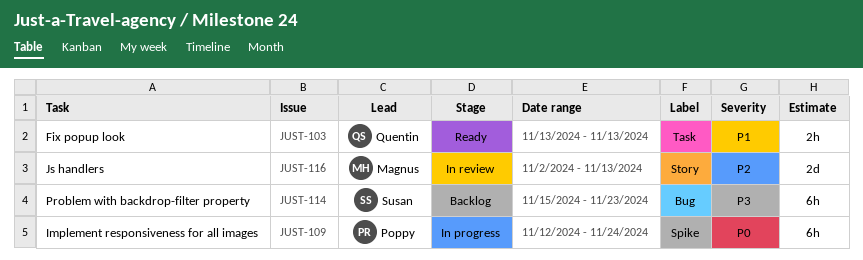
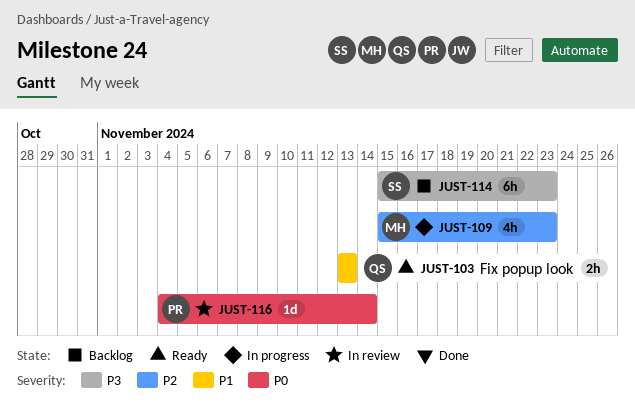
JUST-109, owner: Poppy -> Magnus
JUST-109, priority: P0 -> P2
JUST-109, estimate: 6h -> 4h
JUST-109, start: Nov 12 -> Nov 15
JUST-109, due: Nov 24 -> Nov 23
JUST-116, owner: Magnus -> Poppy
JUST-116, priority: P2 -> P0
JUST-116, estimate: 2d -> 1d
JUST-116, start: Nov 2 -> Nov 4
JUST-116, due: Nov 13 -> Nov 14

